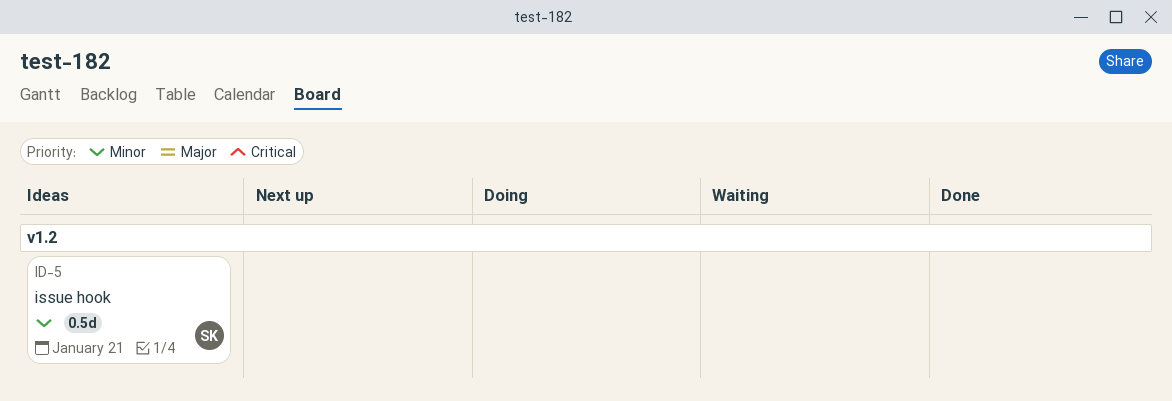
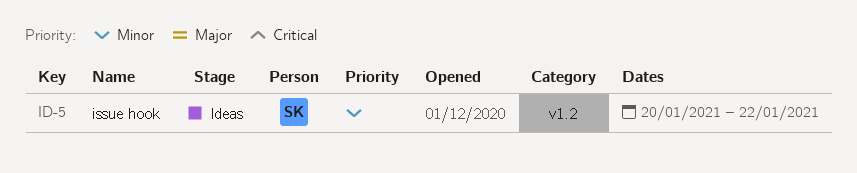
ID-5, due: Jan 21 -> Jan 22

